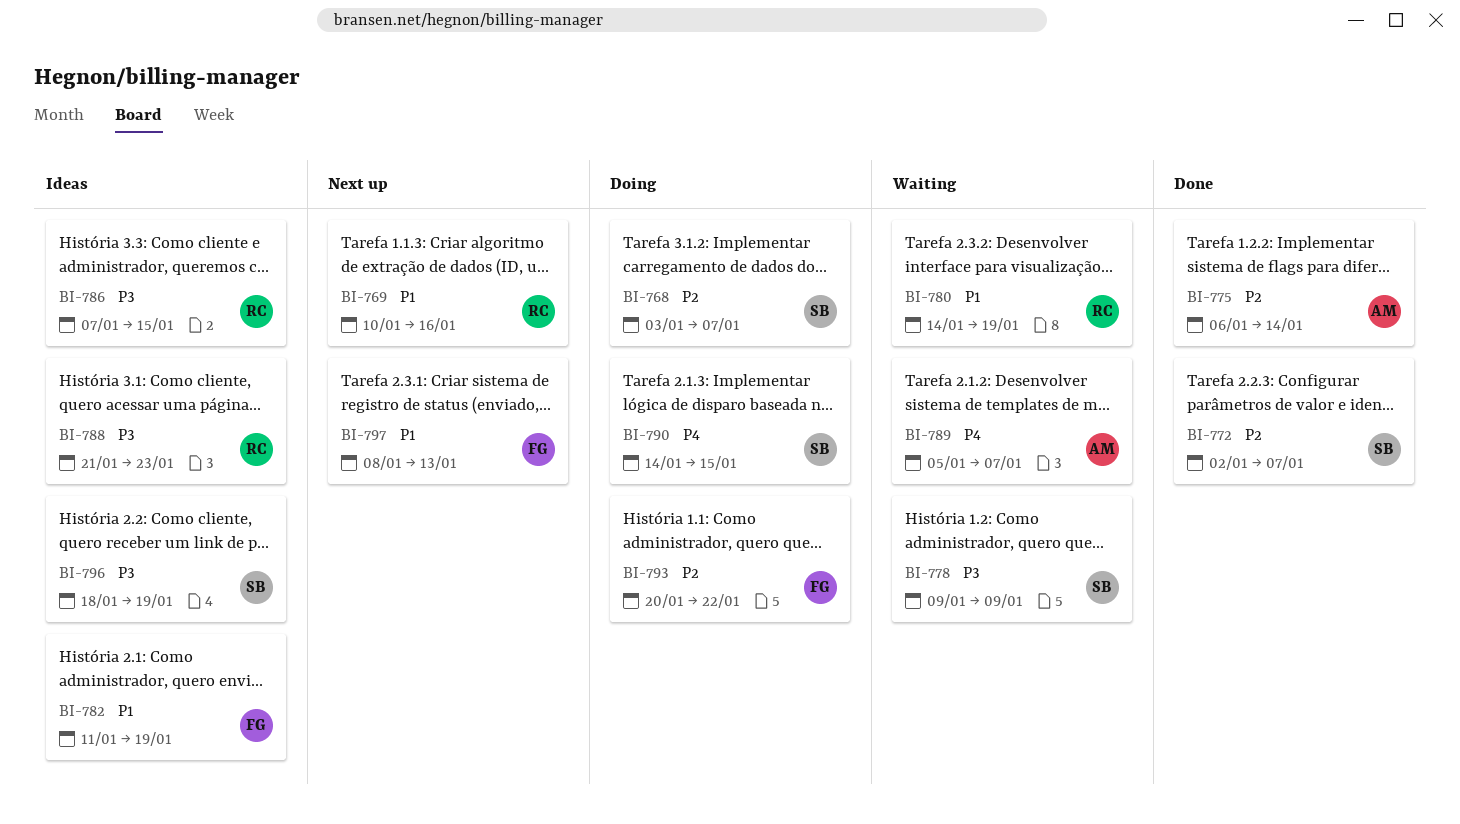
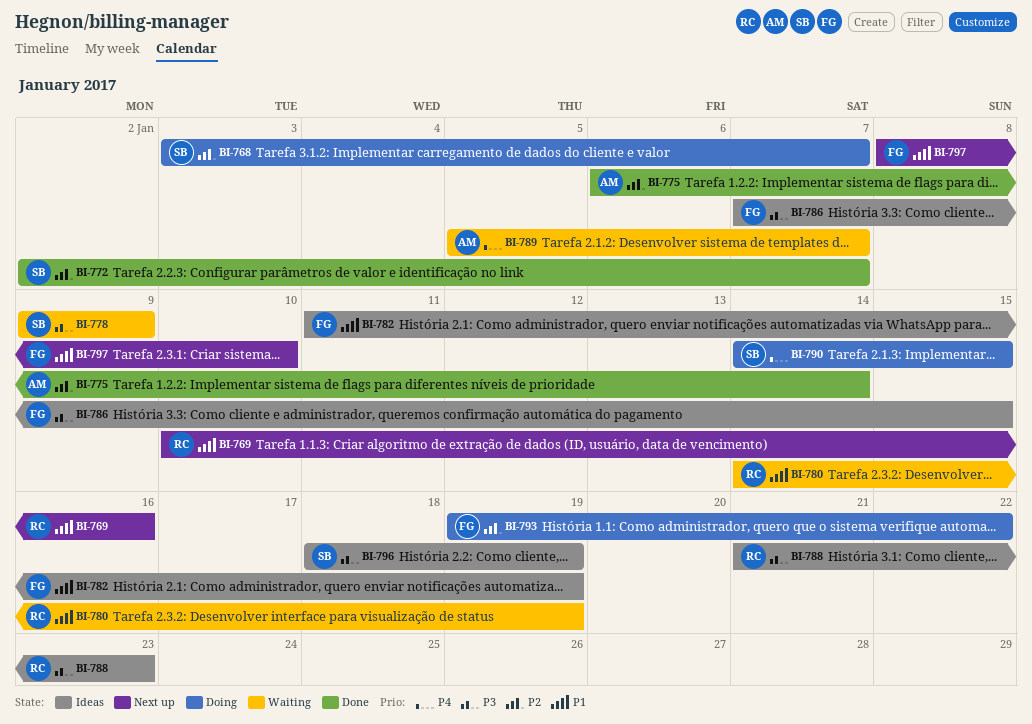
BI-786, owner: RC -> FG
BI-793, start: Jan 20 -> Jan 19
BI-797, due: Jan 13 -> Jan 10

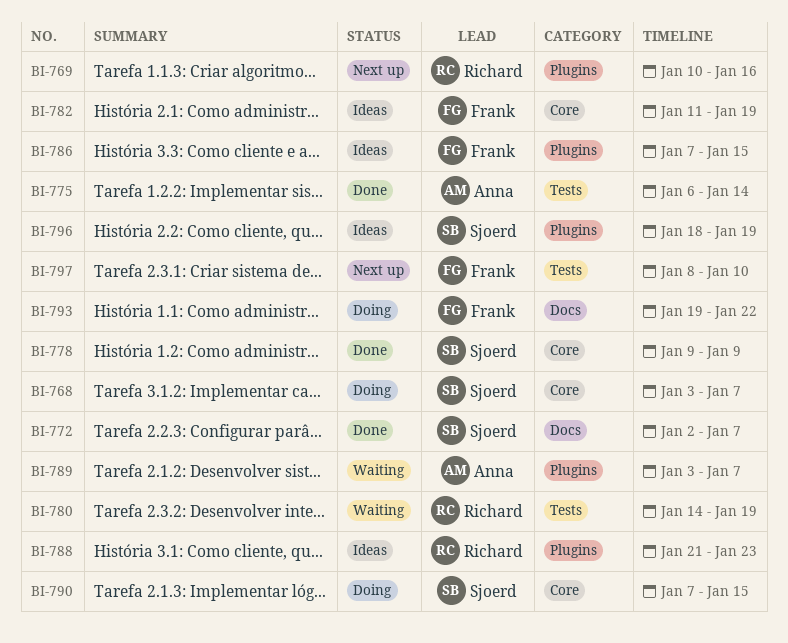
BI-778, status: Waiting -> Done
BI-789, start: Jan 5 -> Jan 3
BI-790, start: Jan 14 -> Jan 7

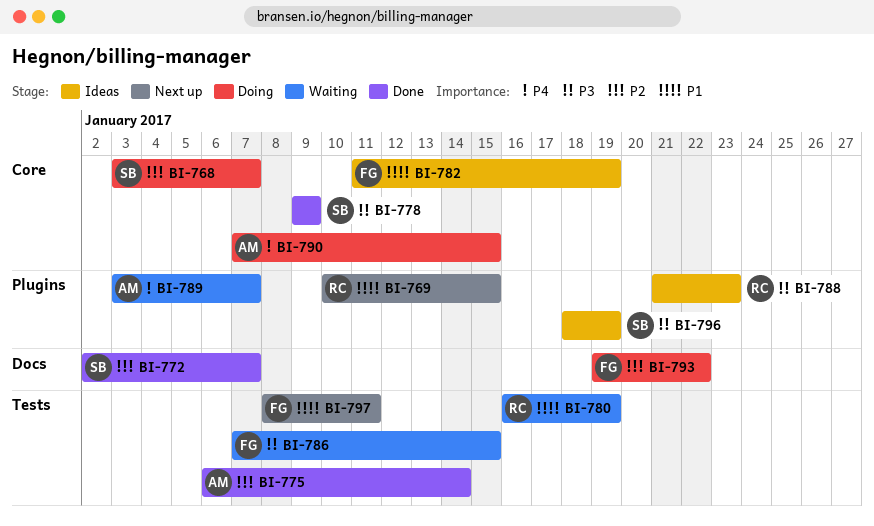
BI-769, due: Jan 16 -> Jan 15
BI-780, start: Jan 14 -> Jan 16
BI-786, status: Ideas -> Waiting
BI-786, label: Plugins -> Tests
BI-790, owner: Sjoerd -> Anna
BI-797, due: Jan 10 -> Jan 11

